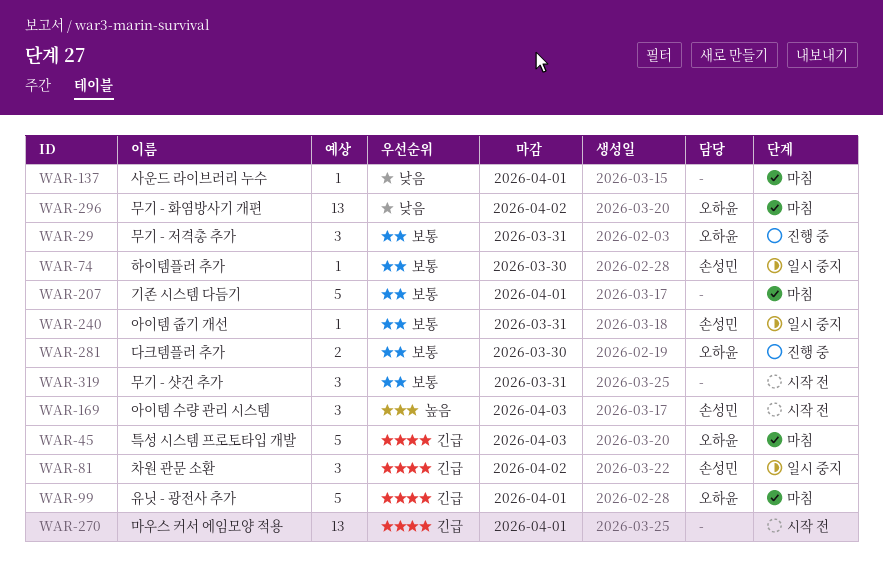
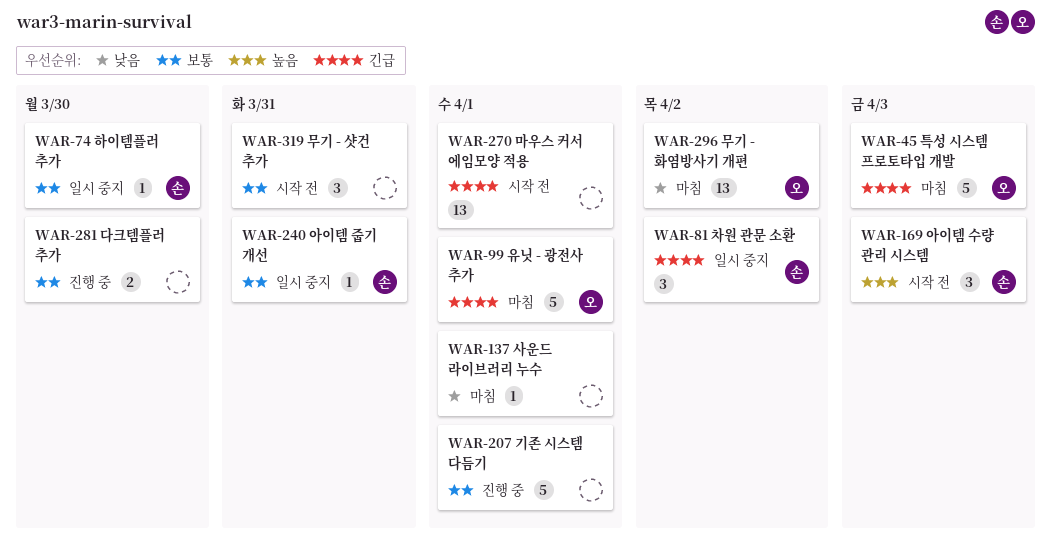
WAR-29: present -> none
WAR-207, status: 마침 -> 진행 중
WAR-281, owner: 오하윤 -> none

